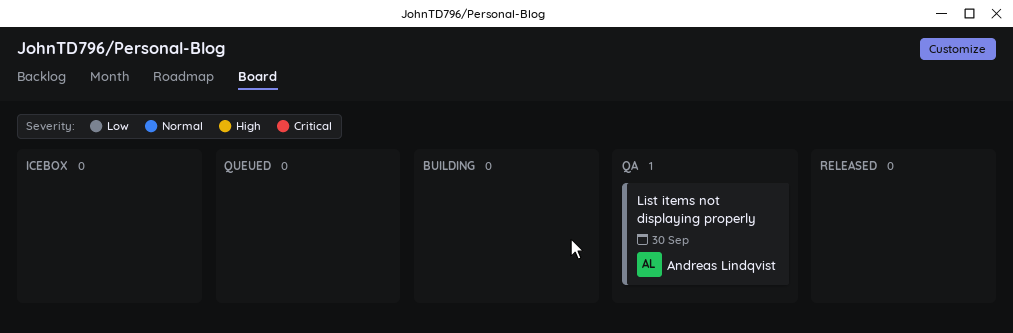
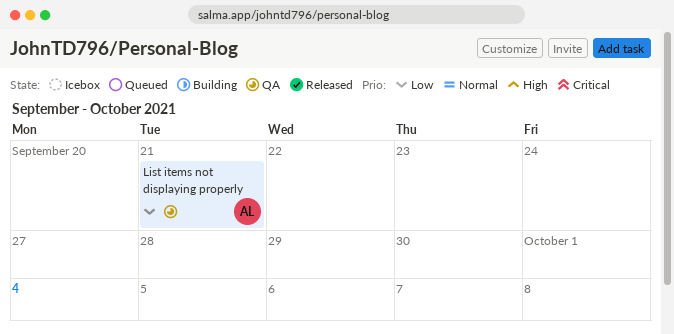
List items not displaying properly, due: Sep 30 -> Sep 21

